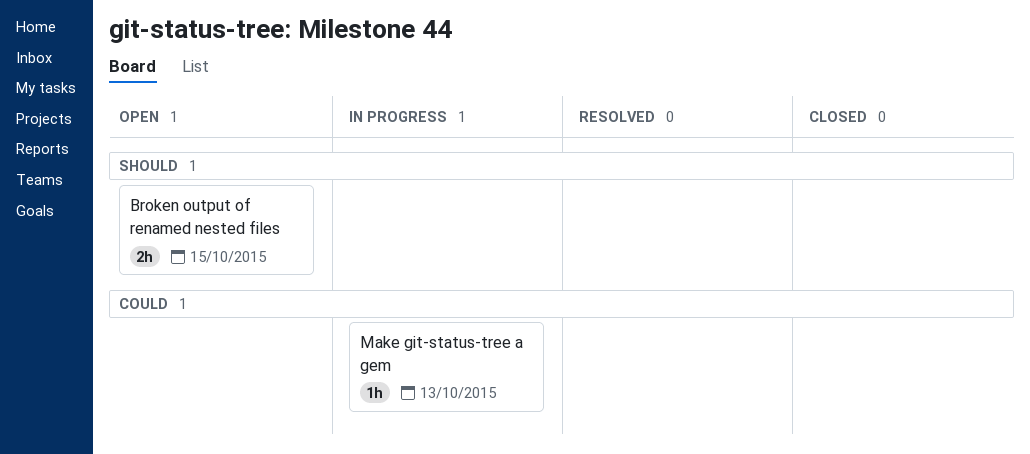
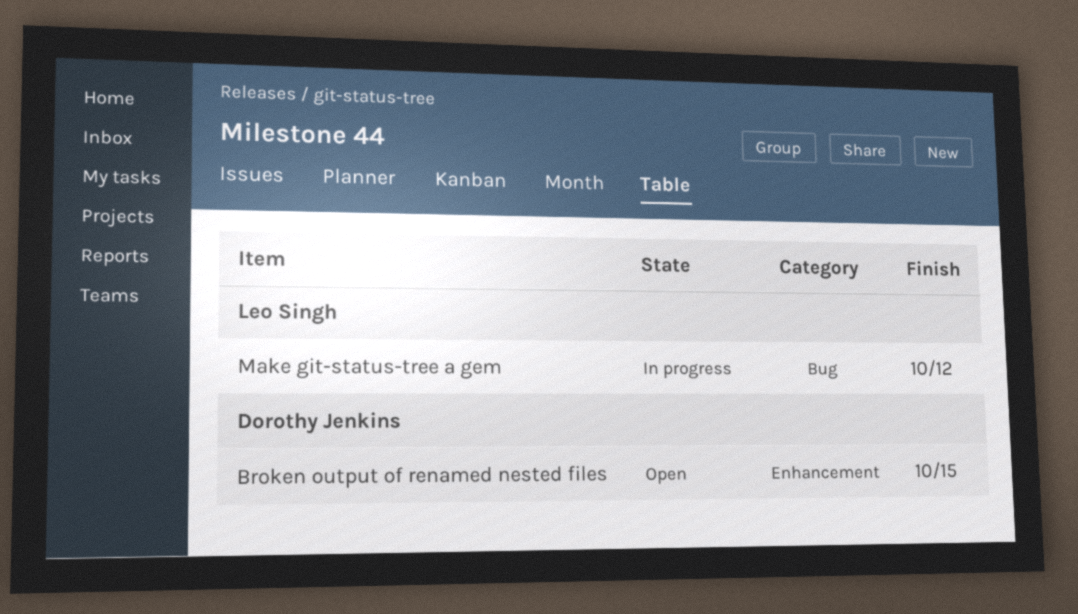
Make git-status-tree a gem, due: Oct 13 -> Oct 12

